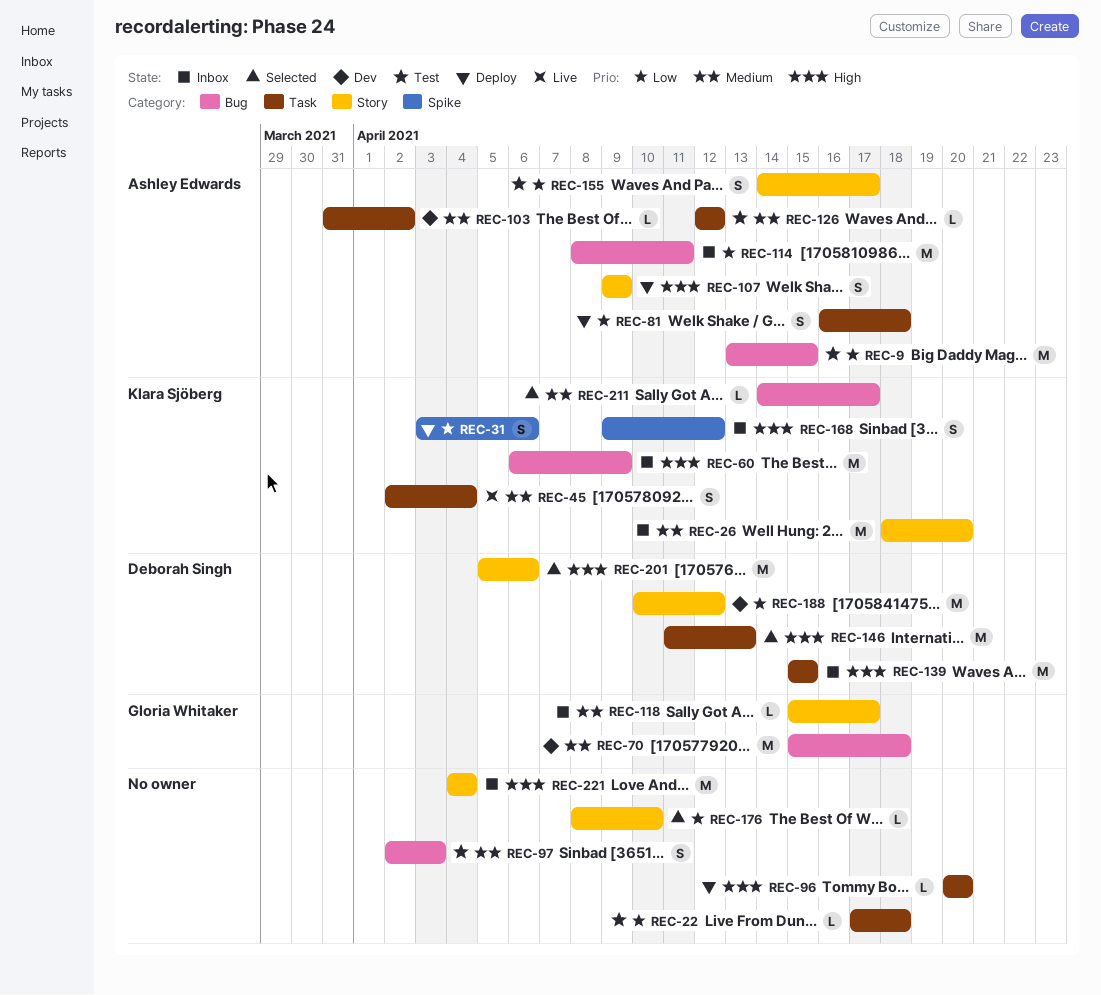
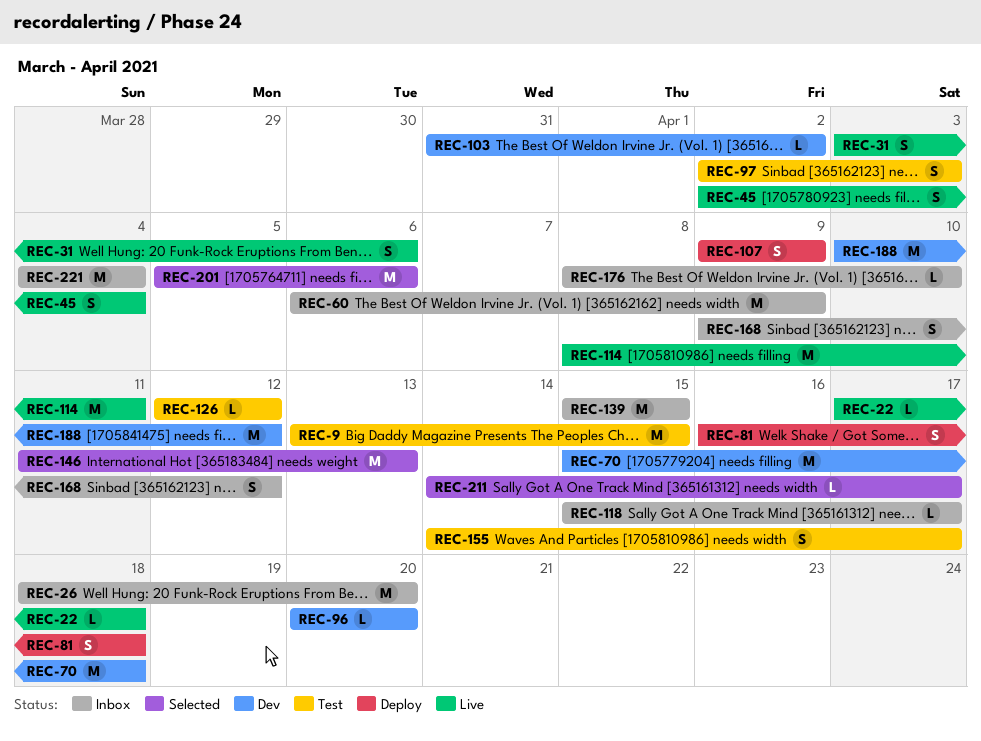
REC-22, status: Test -> Live
REC-31, status: Deploy -> Live
REC-96, status: Deploy -> Dev
REC-114, status: Inbox -> Live
REC-176, status: Selected -> Inbox

